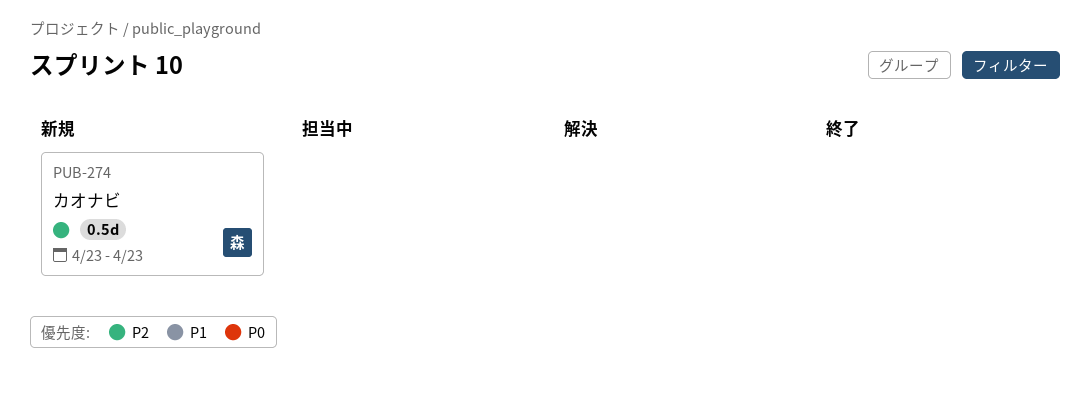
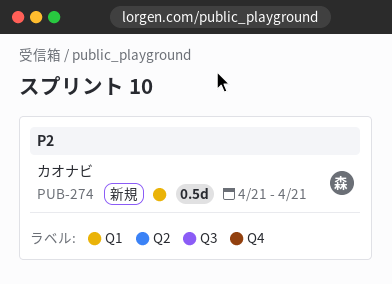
PUB-274, start: Apr 23 -> Apr 21
PUB-274, due: Apr 23 -> Apr 21

